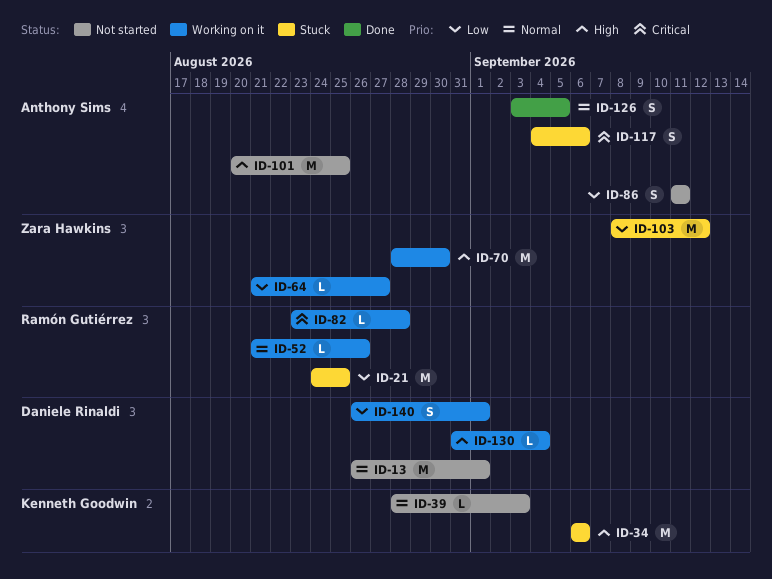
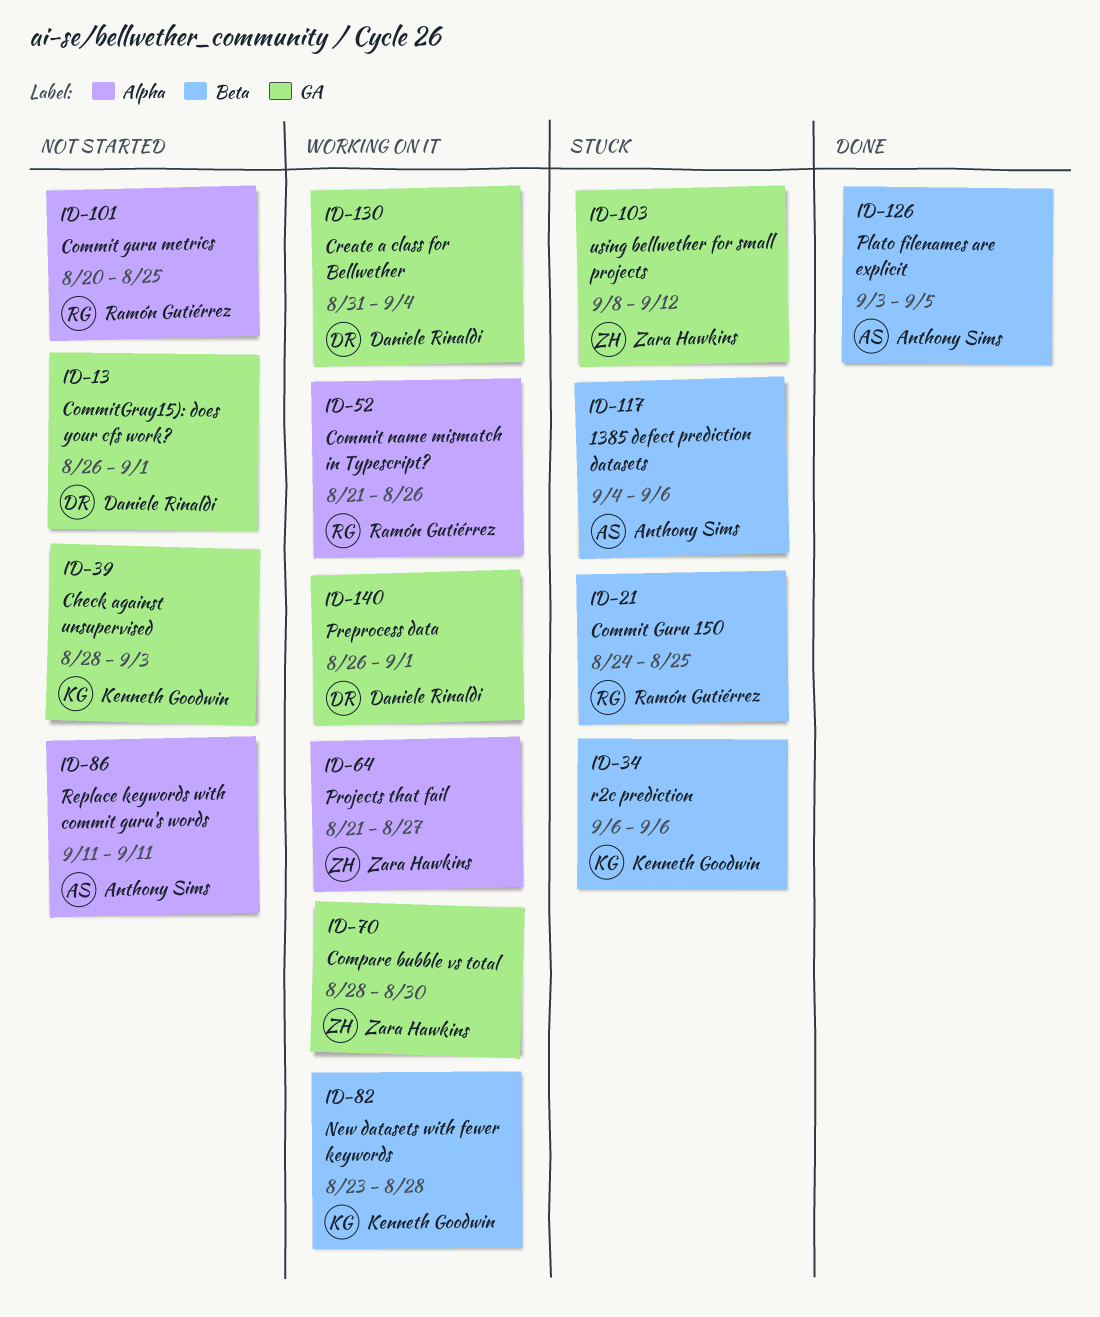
ID-82, owner: Ramón Gutiérrez -> Kenneth Goodwin
ID-101, owner: Anthony Sims -> Ramón Gutiérrez

